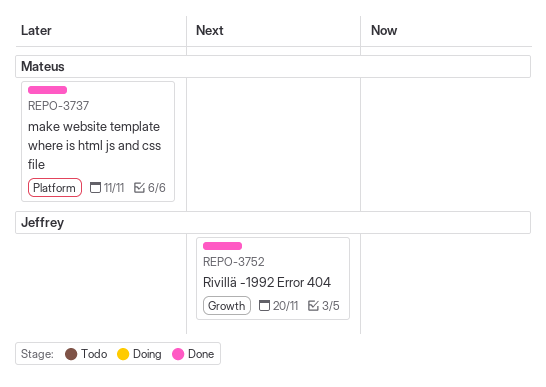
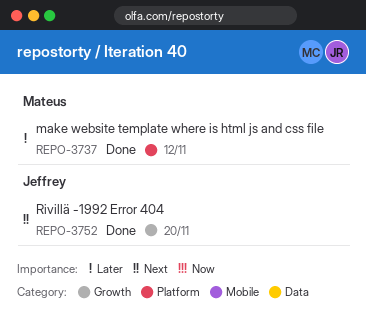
REPO-3737, due: Nov 11 -> Nov 12

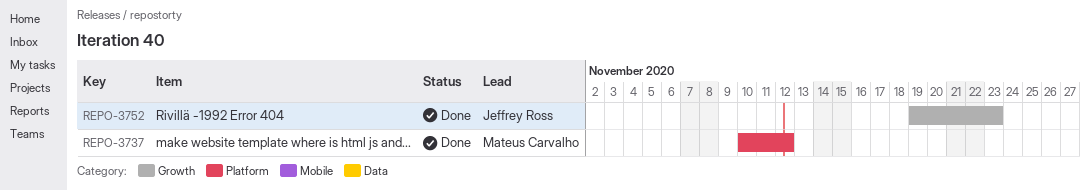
REPO-3752, due: Nov 20 -> Nov 23

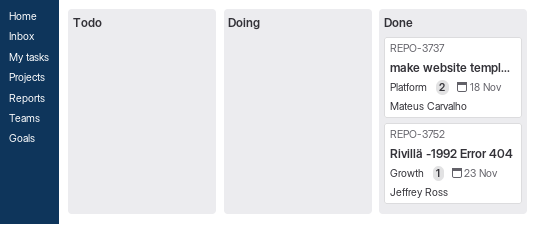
REPO-3737, due: Nov 12 -> Nov 18

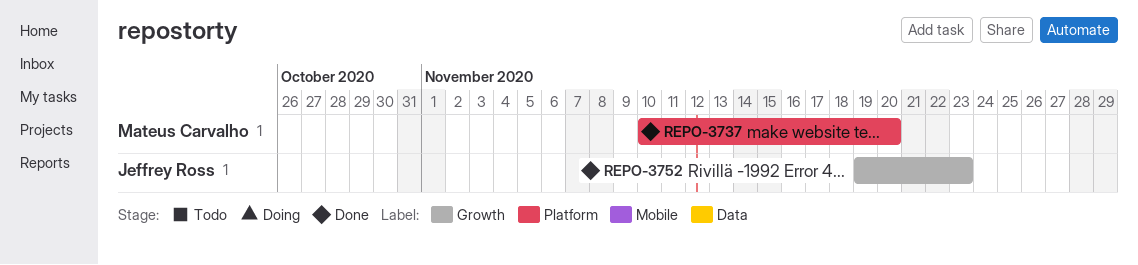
REPO-3737, due: Nov 18 -> Nov 20

